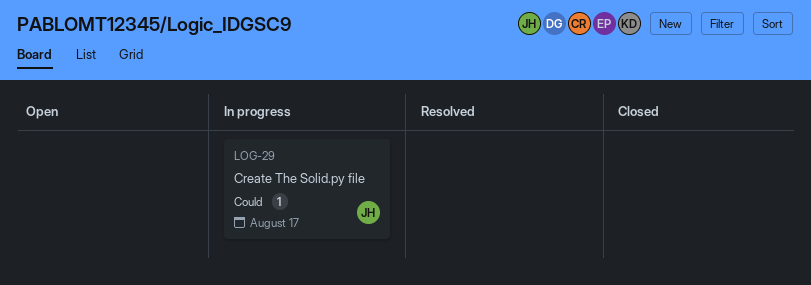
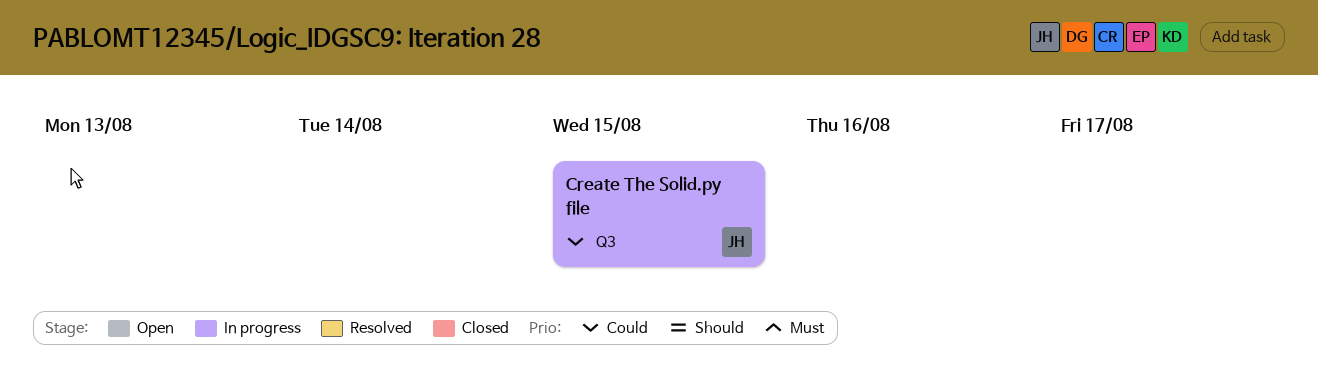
Create The Solid.py file, due: Aug 17 -> Aug 15

